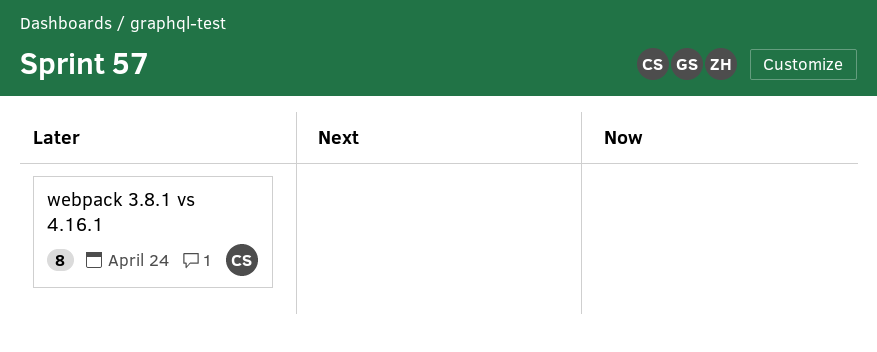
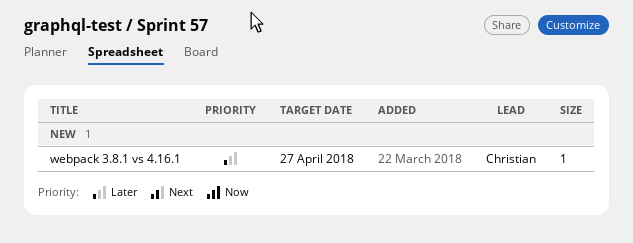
webpack 3.8.1 vs 4.16.1, estimate: 8 -> 1
webpack 3.8.1 vs 4.16.1, due: Apr 24 -> Apr 27

